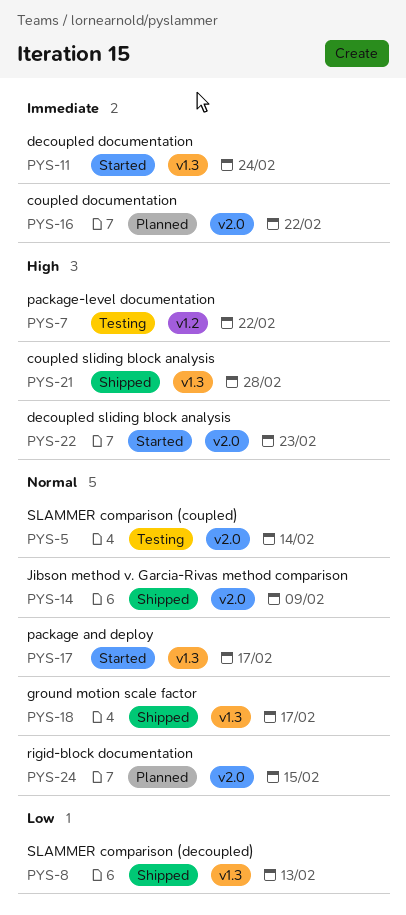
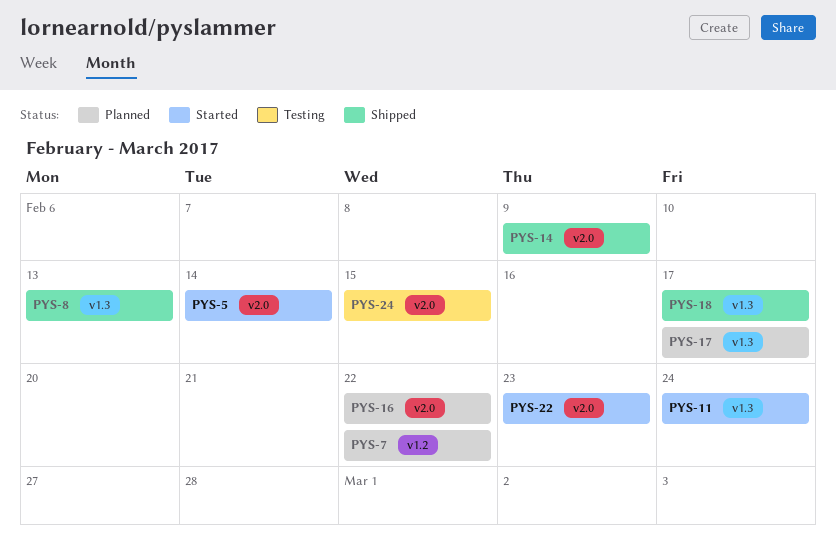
PYS-5, status: Testing -> Started
PYS-7, status: Testing -> Planned
PYS-17, status: Started -> Planned
PYS-21: present -> none
PYS-24, status: Planned -> Testing

